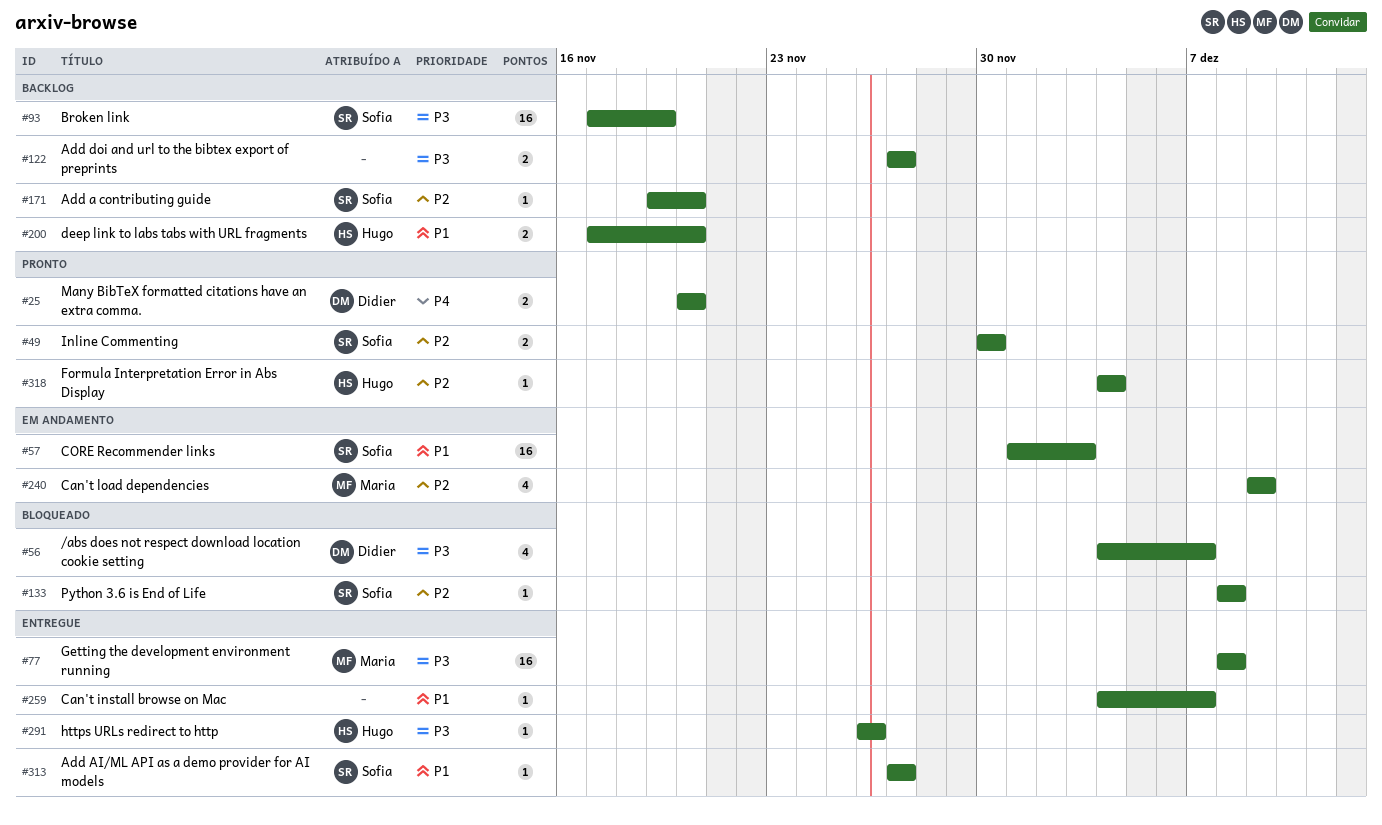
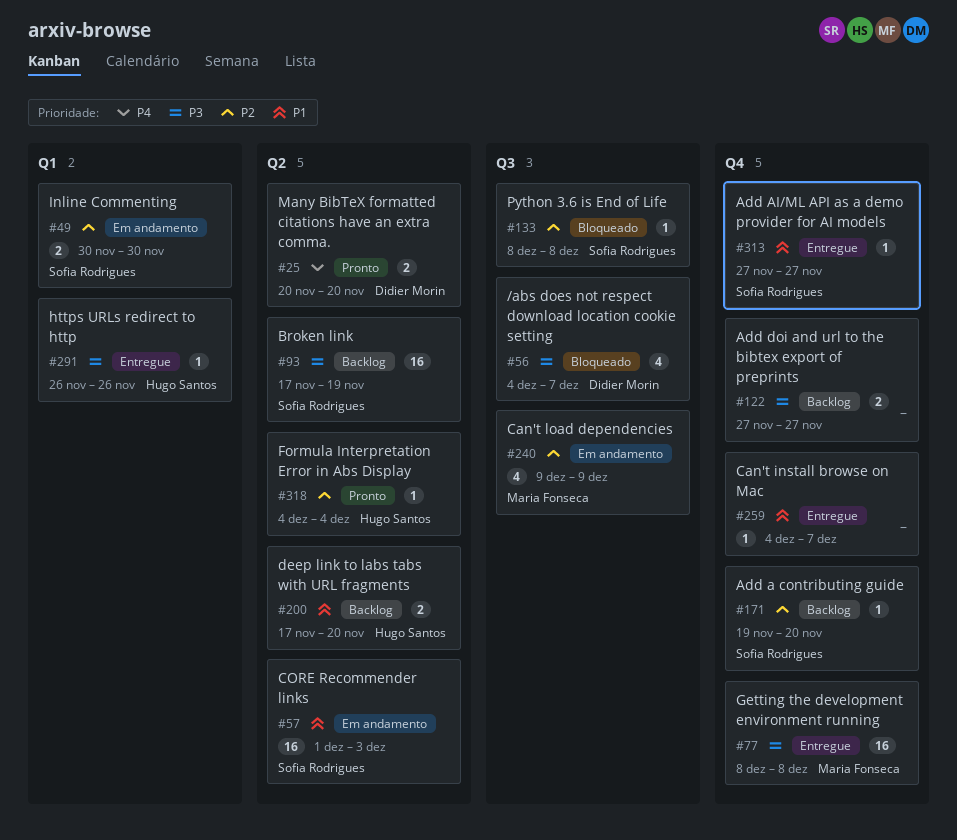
#49, status: Pronto -> Em andamento

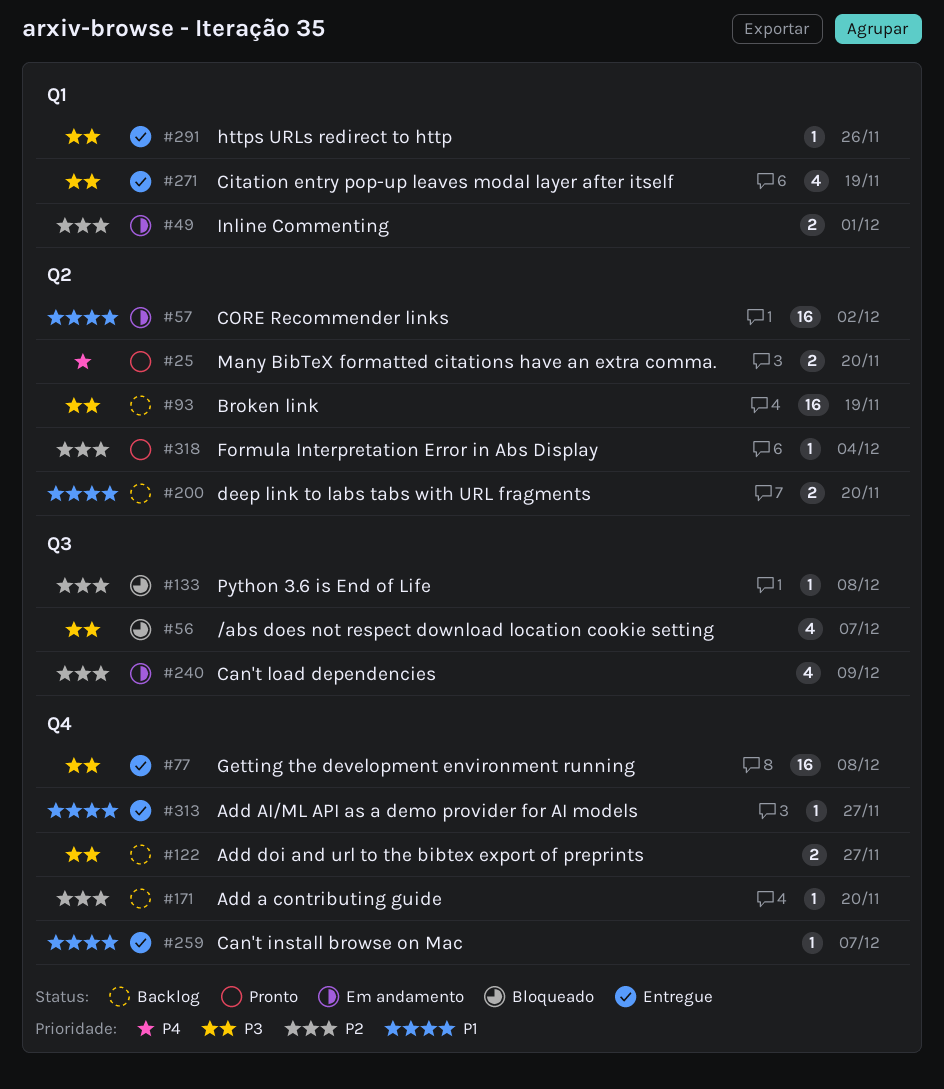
#49, due: Nov 30 -> Dec 1
#57, due: Dec 3 -> Dec 2
#271: none -> present

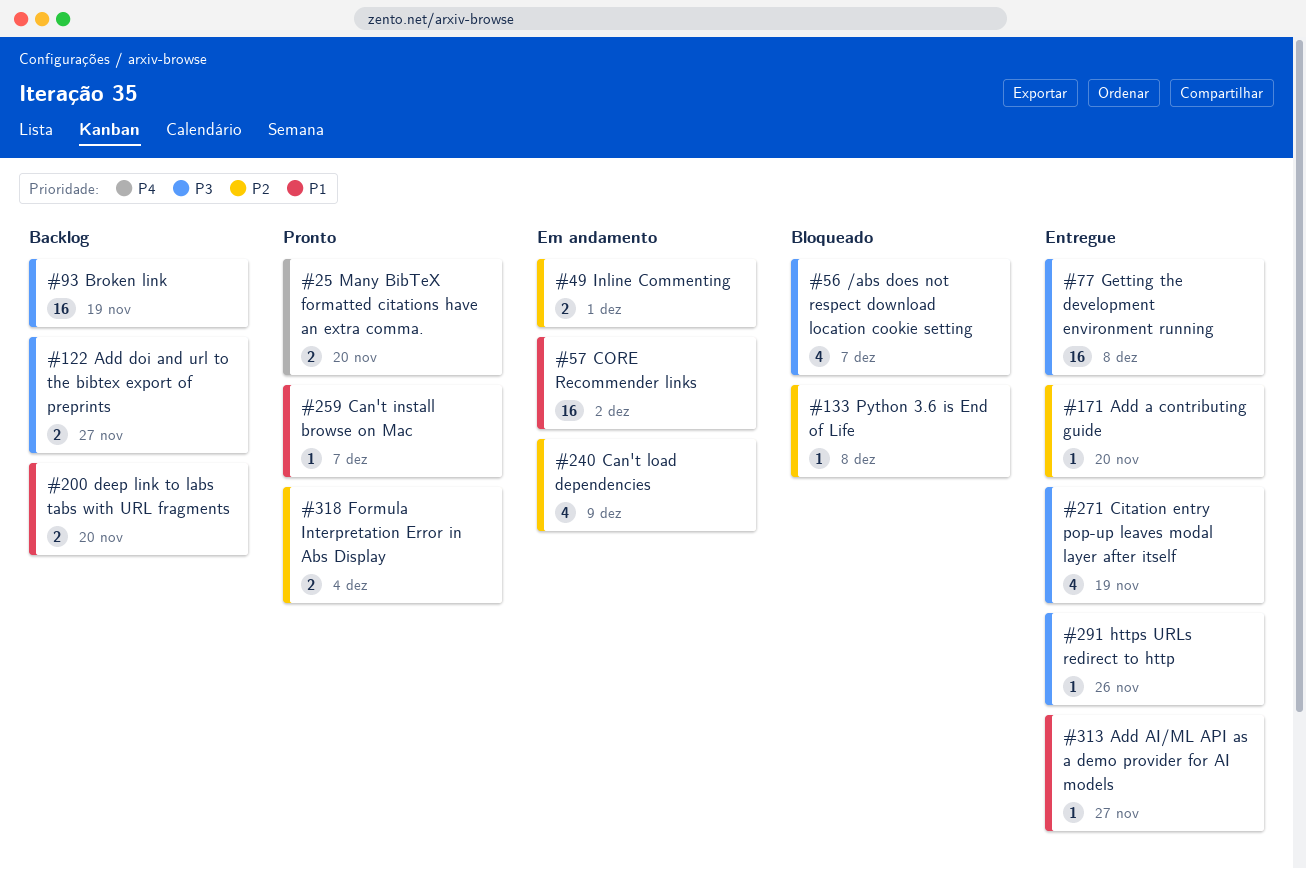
#171, status: Backlog -> Entregue
#259, status: Entregue -> Pronto
#318, estimate: 1 -> 2

